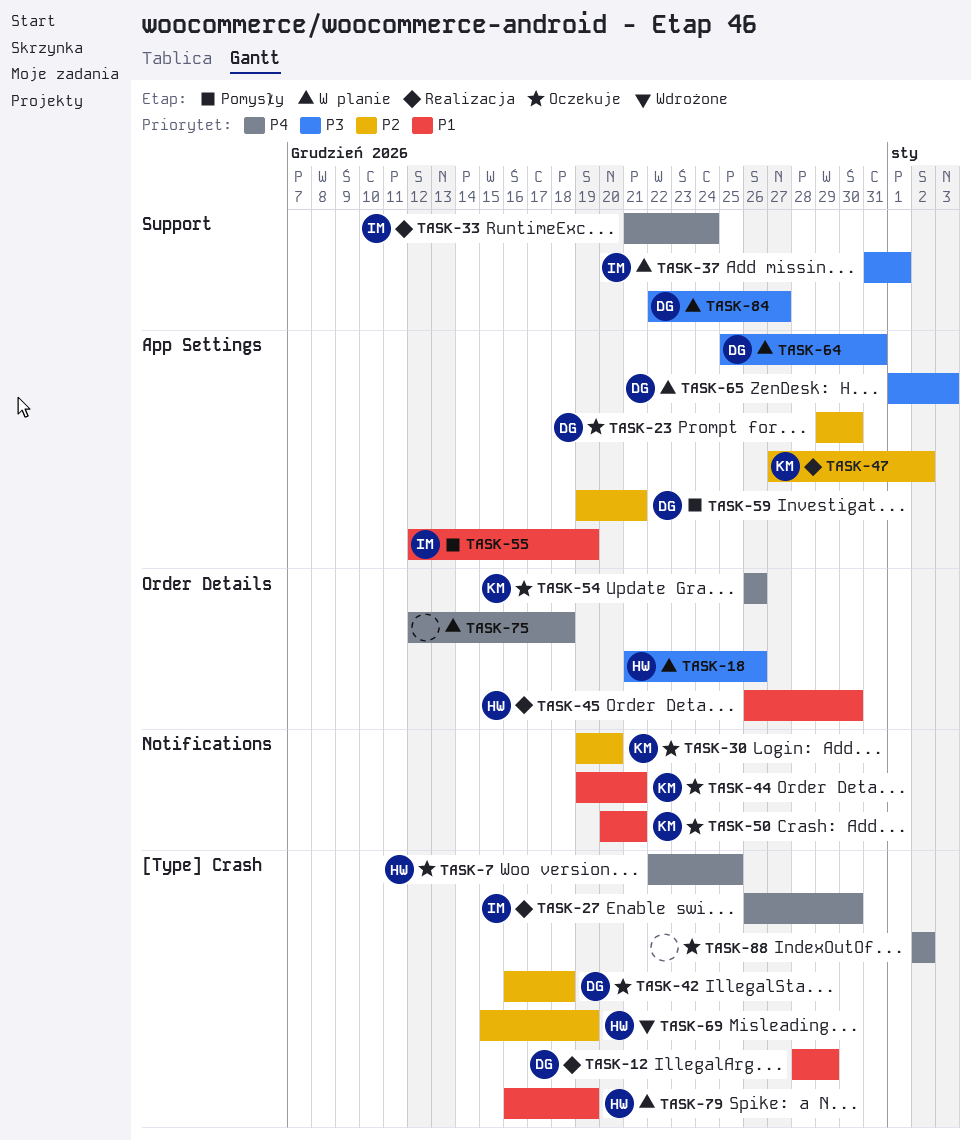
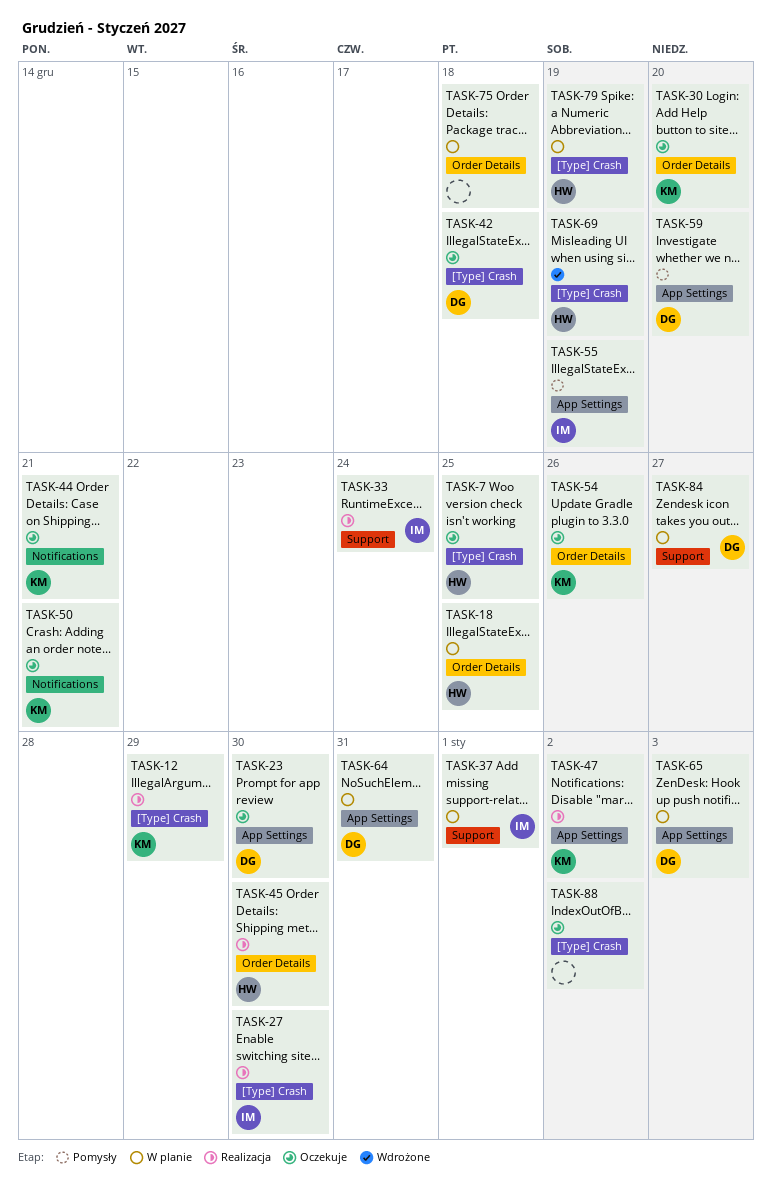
TASK-12, owner: DG -> KM
TASK-18, due: Dec 26 -> Dec 25
TASK-30, label: Notifications -> Order Details
TASK-59, due: Dec 21 -> Dec 20

